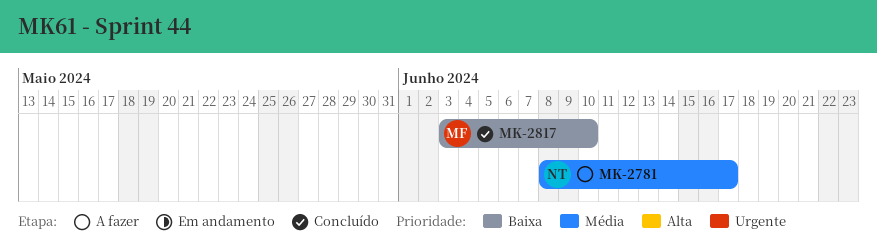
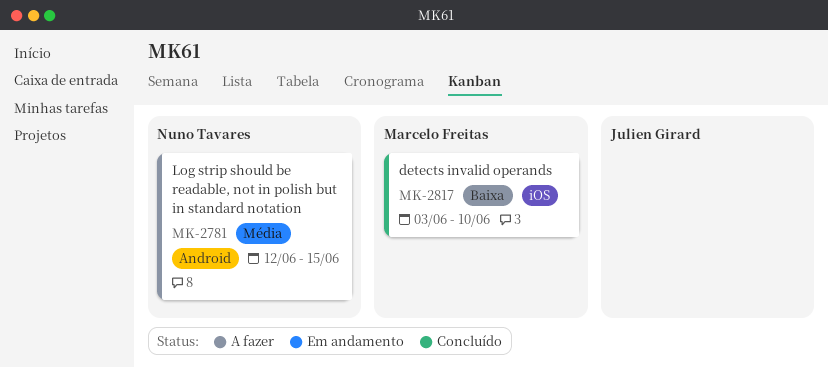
MK-2781, start: Jun 8 -> Jun 12
MK-2781, due: Jun 17 -> Jun 15

